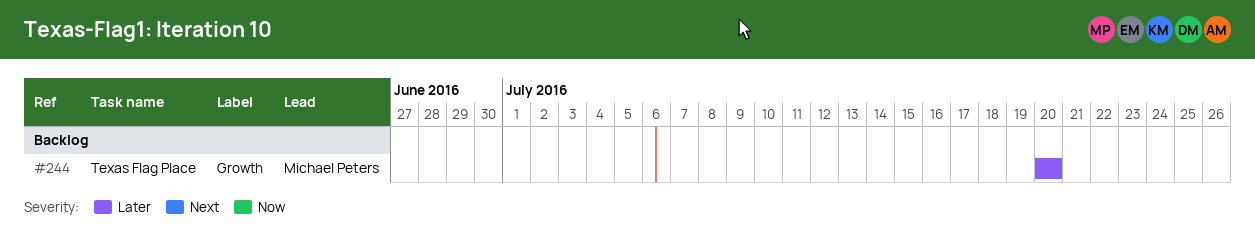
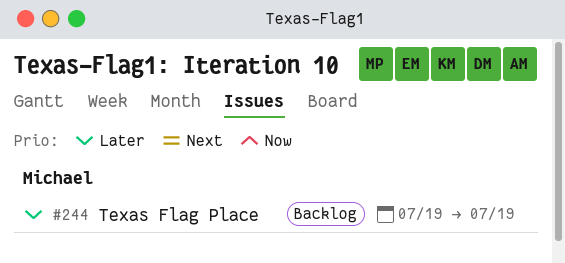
#244, start: Jul 20 -> Jul 19
#244, due: Jul 20 -> Jul 19

